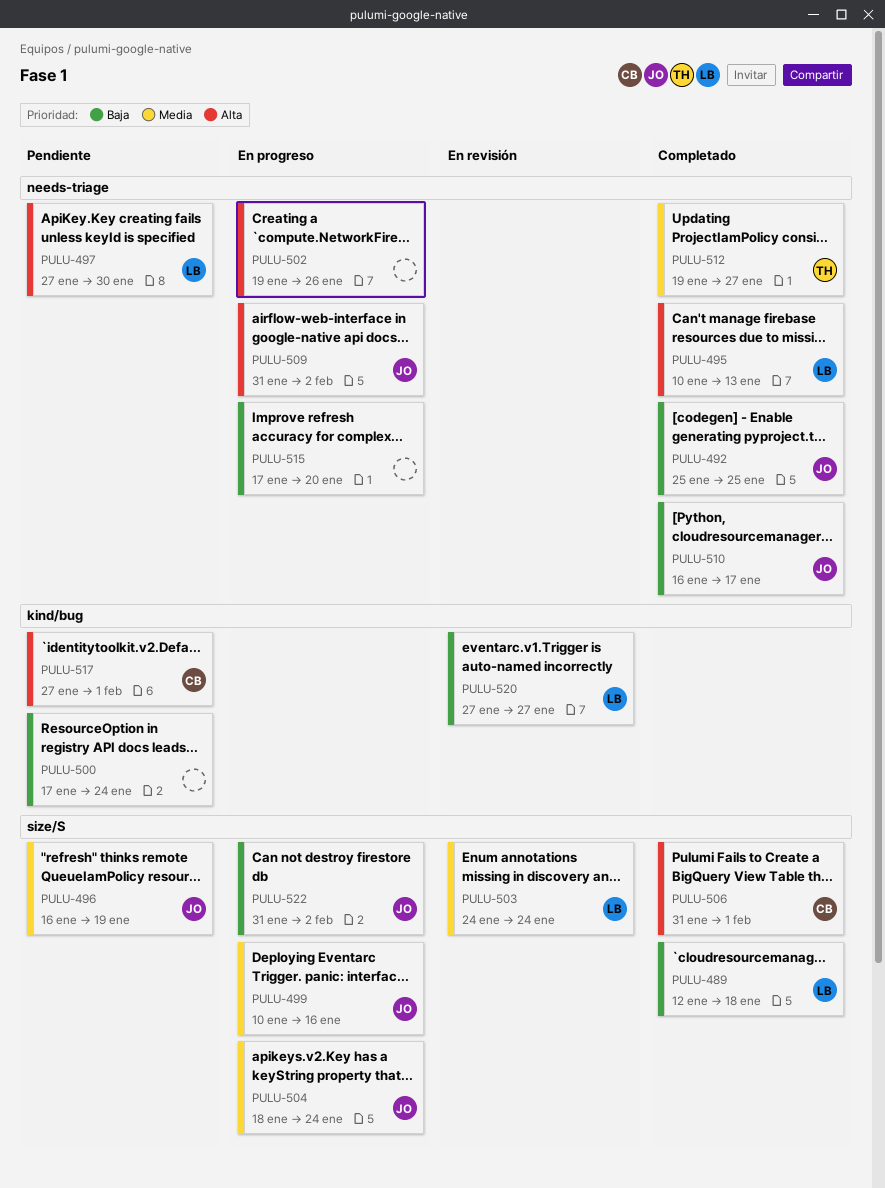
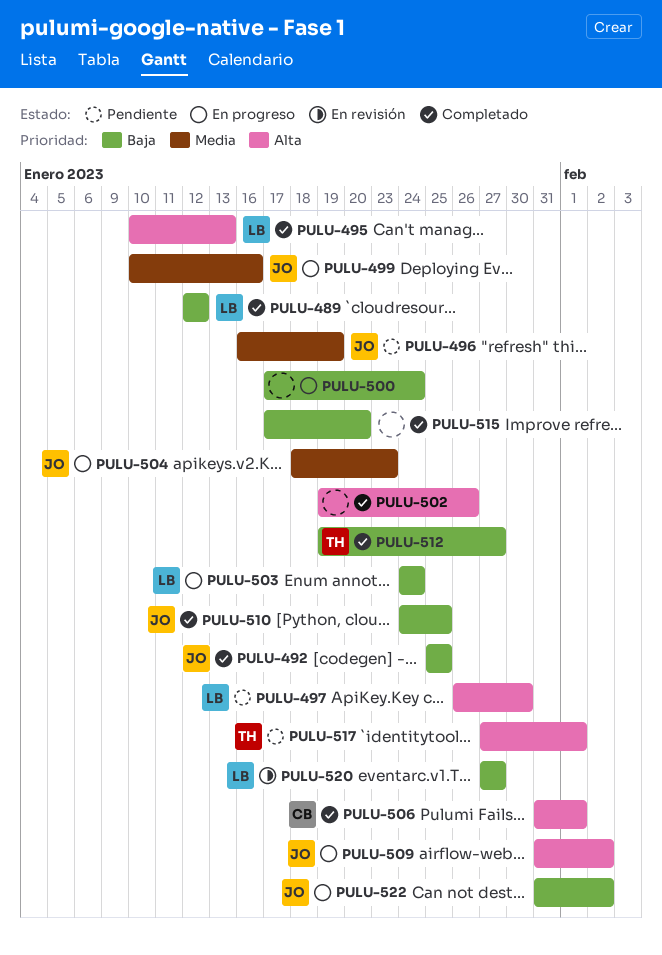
PULU-489, due: Jan 18 -> Jan 12
PULU-497, start: Jan 27 -> Jan 26
PULU-500, status: Pendiente -> En progreso
PULU-502, status: En progreso -> Completado
PULU-503, status: En revisión -> En progreso
PULU-503, priority: Media -> Baja
PULU-504, due: Jan 24 -> Jan 23
PULU-510, start: Jan 16 -> Jan 24
PULU-510, due: Jan 17 -> Jan 25
PULU-512, priority: Media -> Baja
PULU-515, status: En progreso -> Completado
PULU-517, owner: CB -> TH

